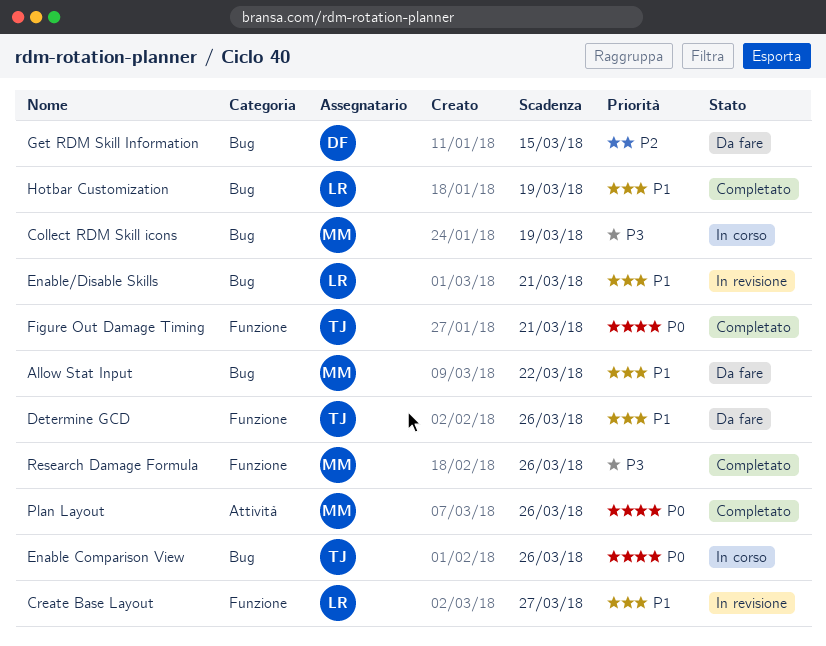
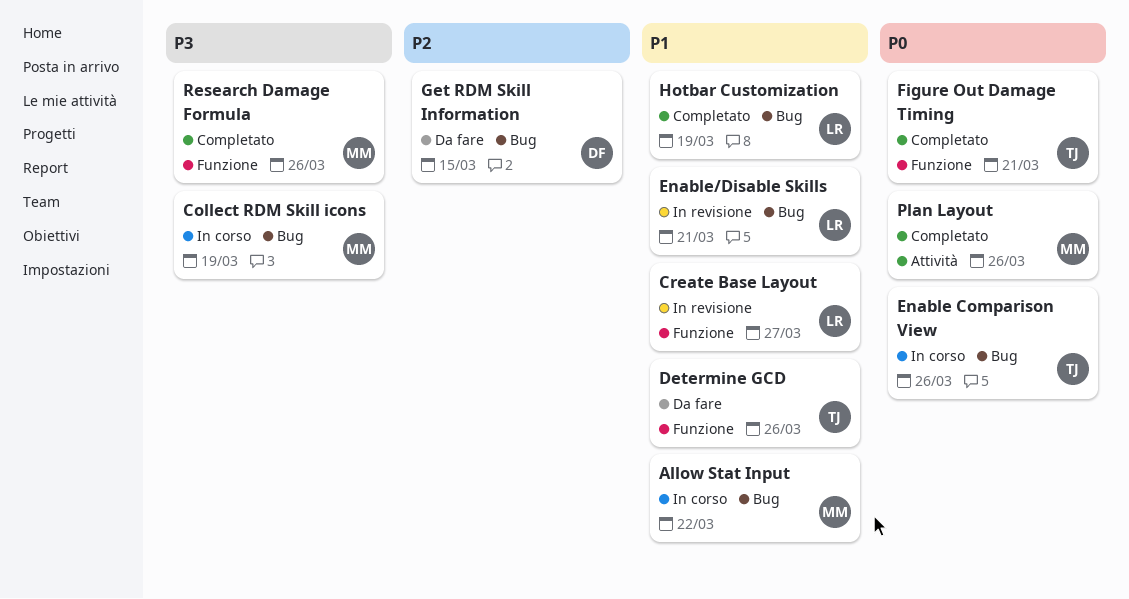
Allow Stat Input, status: Da fare -> In corso

